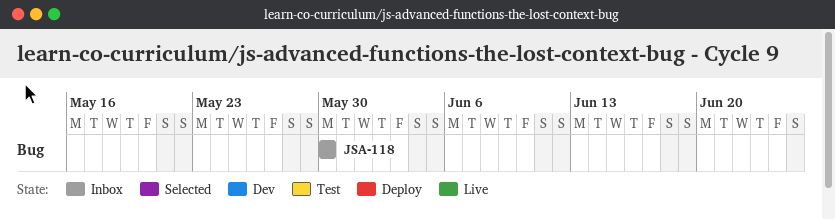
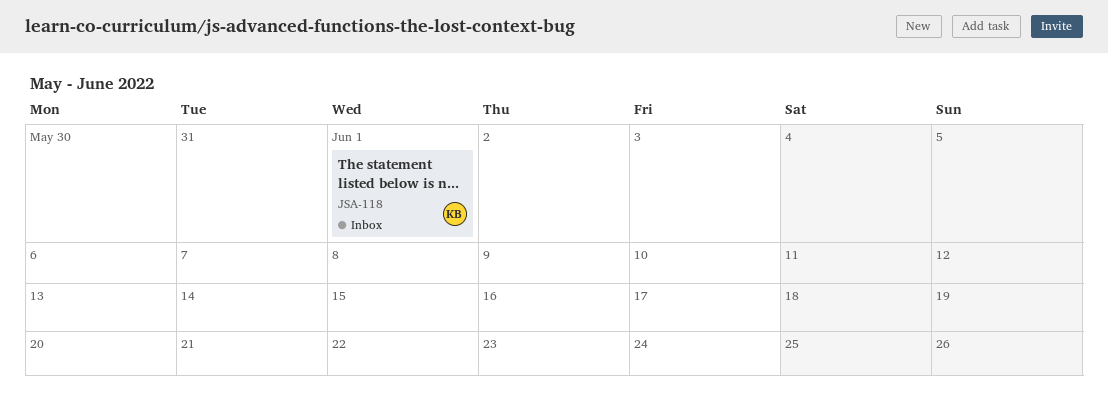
JSA-118, due: May 30 -> Jun 1

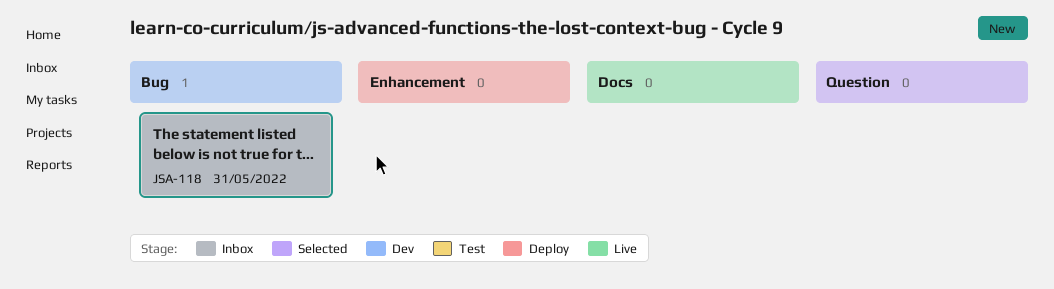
JSA-118, due: Jun 1 -> May 31

